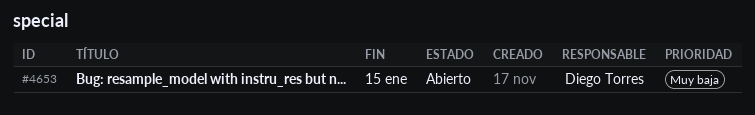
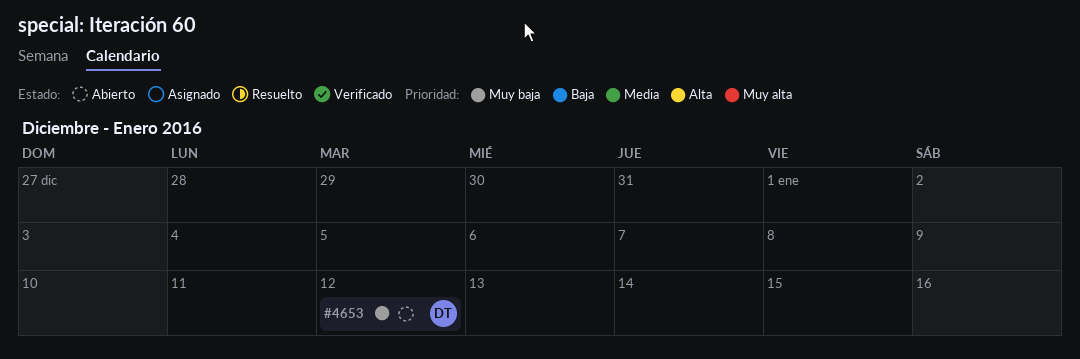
#4653, due: Jan 15 -> Jan 12

